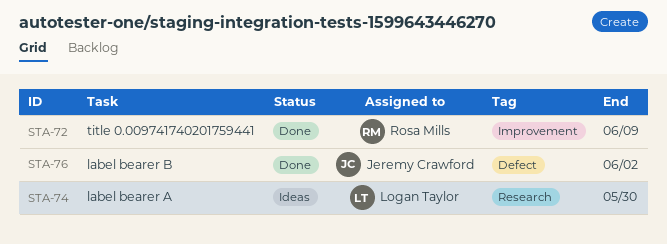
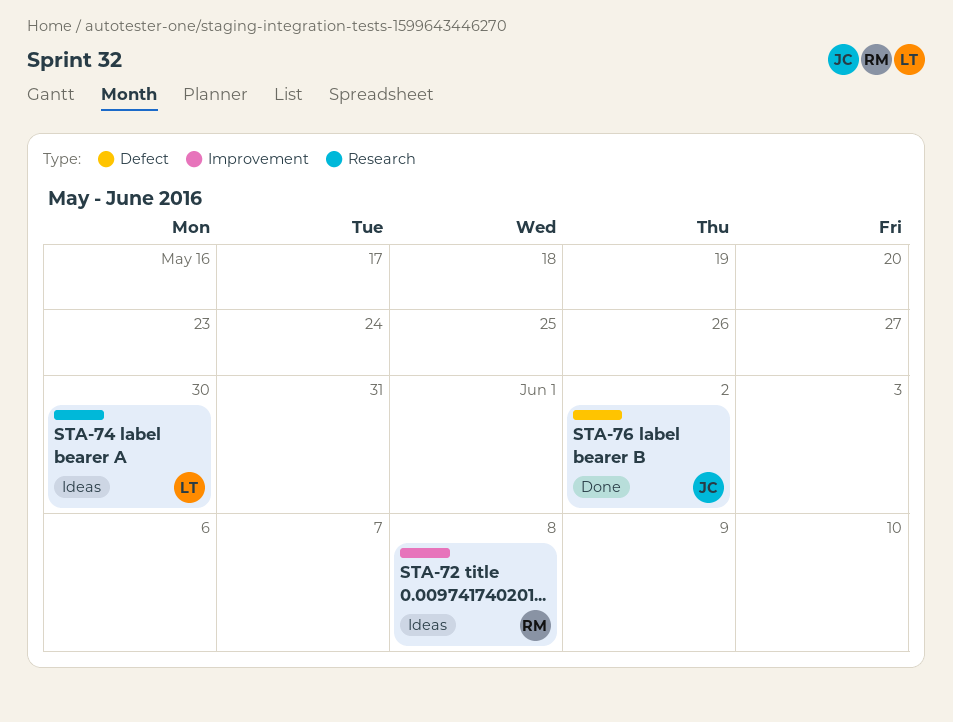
STA-72, status: Done -> Ideas
STA-72, due: Jun 9 -> Jun 8

